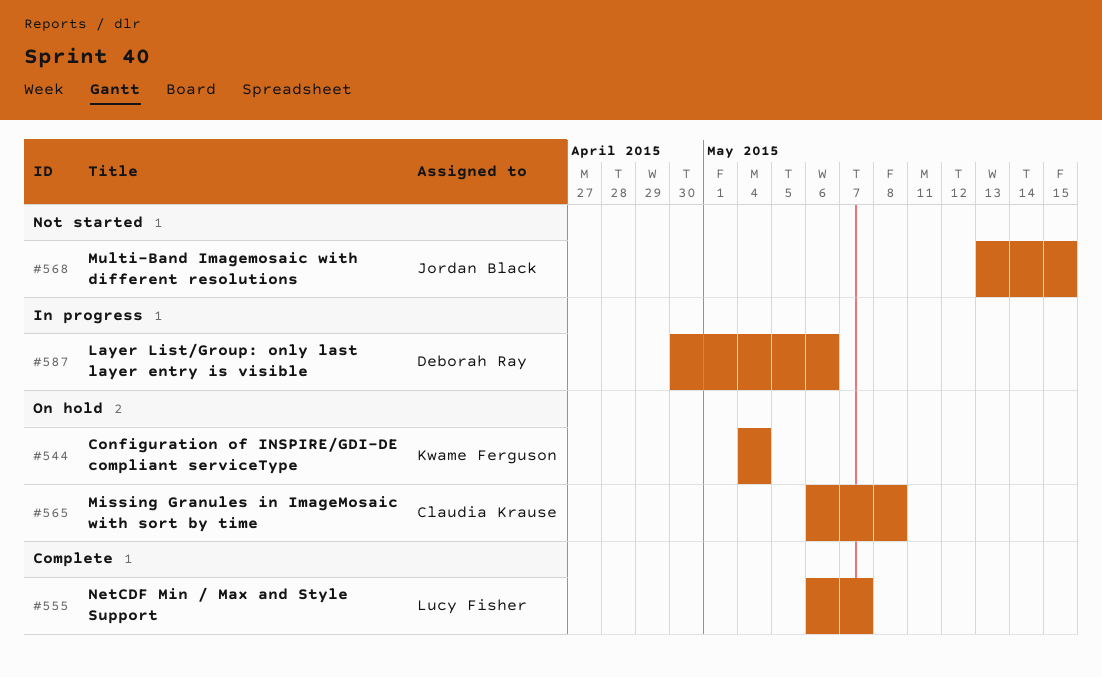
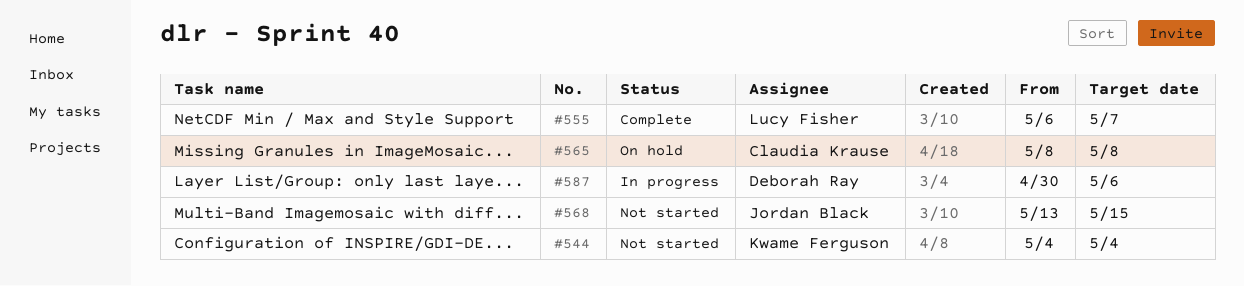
#544, status: On hold -> Not started
#565, start: May 6 -> May 8

